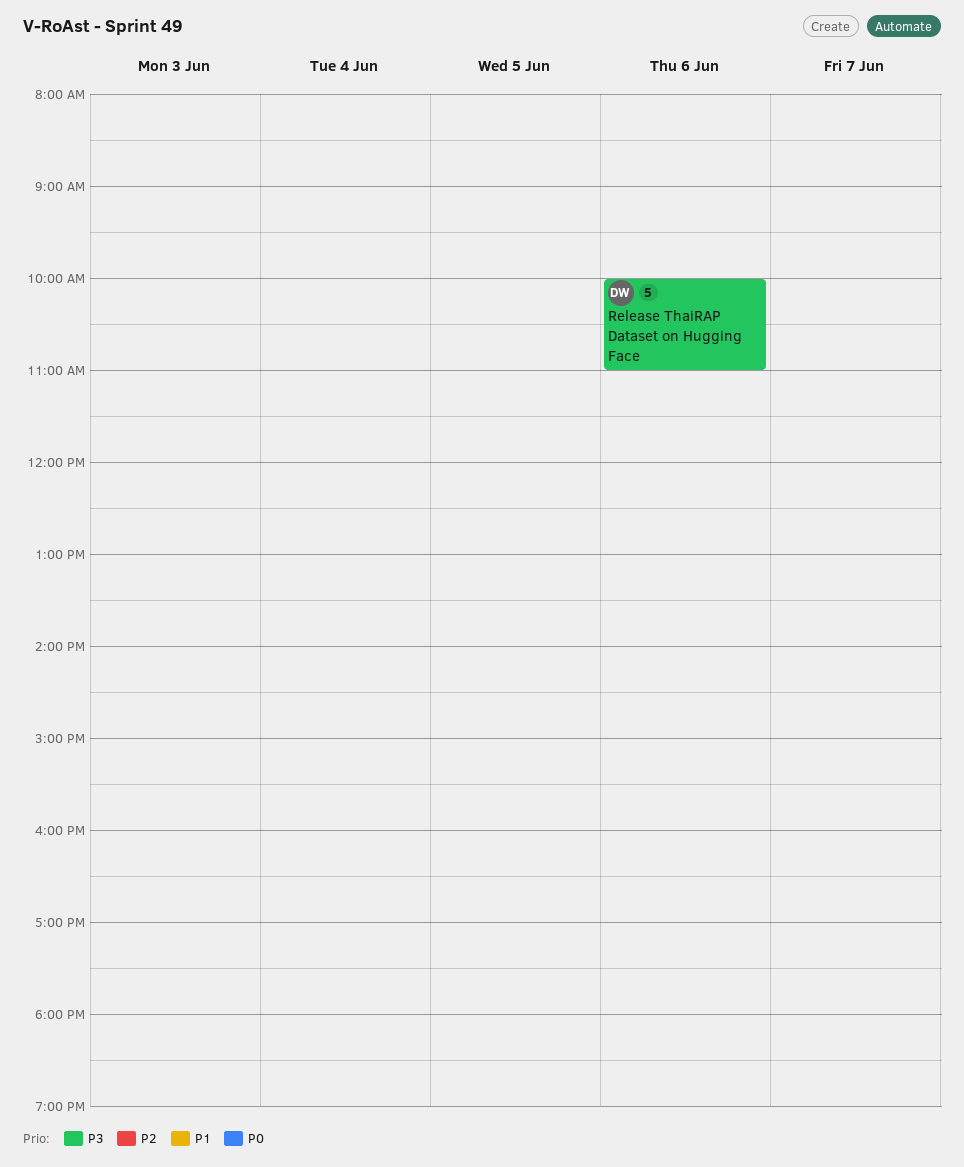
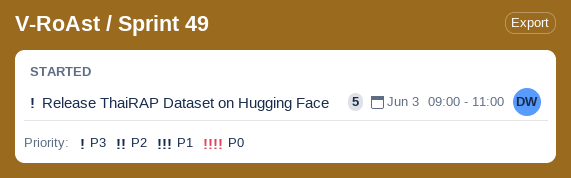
Release ThaiRAP Dataset on Hugging Face, day: Jun 6 -> Jun 3
Release ThaiRAP Dataset on Hugging Face, begins: 10:00 -> 09:00

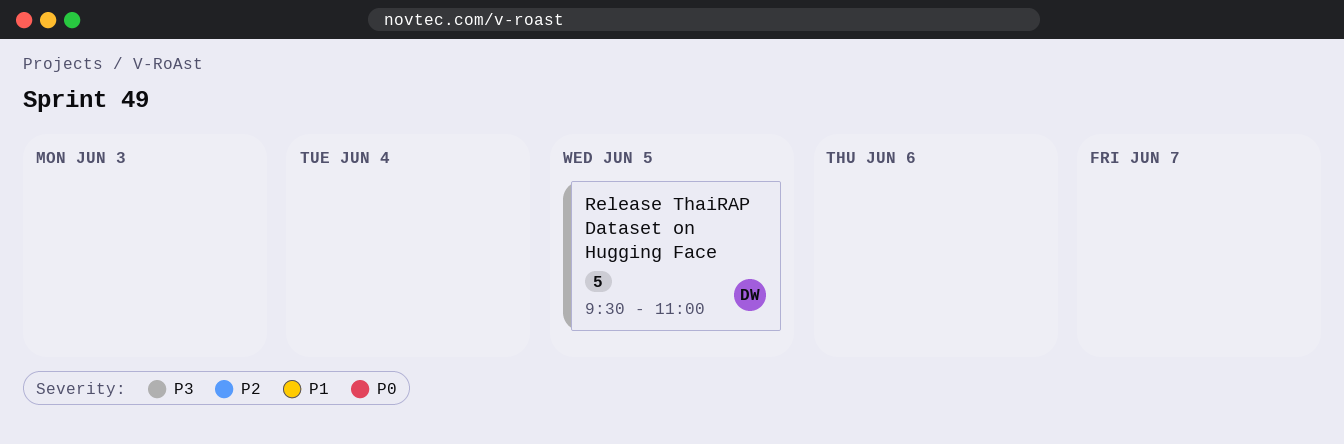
Release ThaiRAP Dataset on Hugging Face, day: Jun 3 -> Jun 5
Release ThaiRAP Dataset on Hugging Face, begins: 09:00 -> 09:30

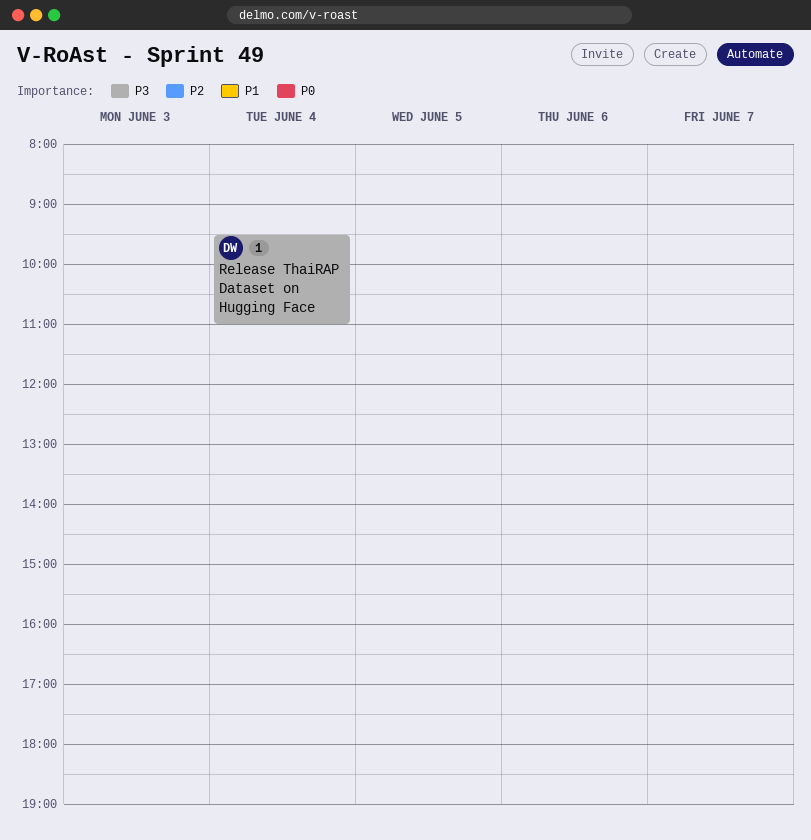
Release ThaiRAP Dataset on Hugging Face, estimate: 5 -> 1
Release ThaiRAP Dataset on Hugging Face, day: Jun 5 -> Jun 4

